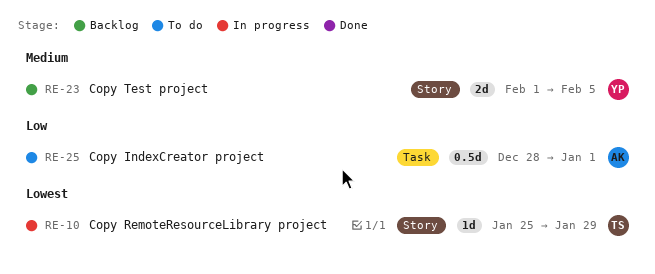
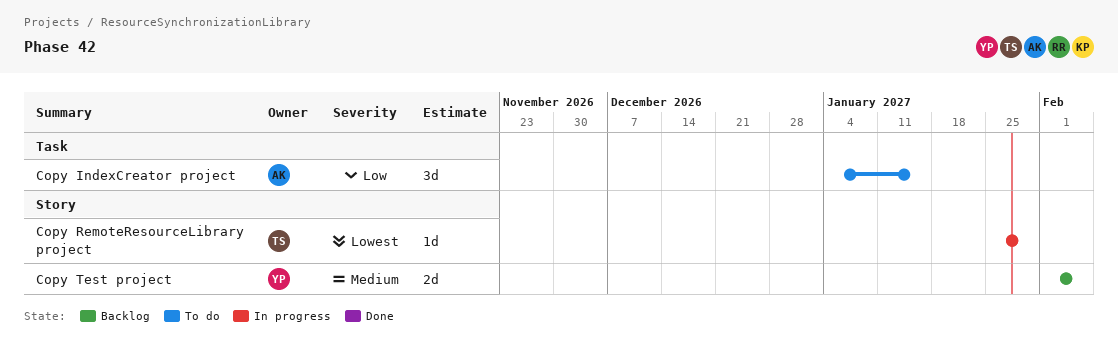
Copy IndexCreator project, estimate: 0.5d -> 3d
Copy IndexCreator project, start: Dec 28 -> Jan 4
Copy IndexCreator project, due: Jan 1 -> Jan 15

